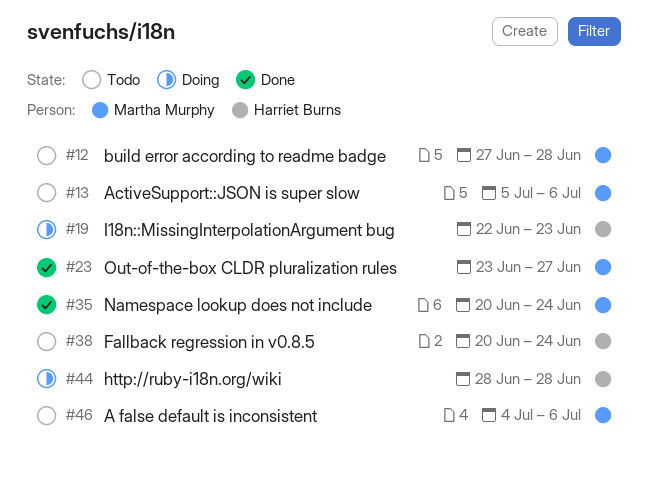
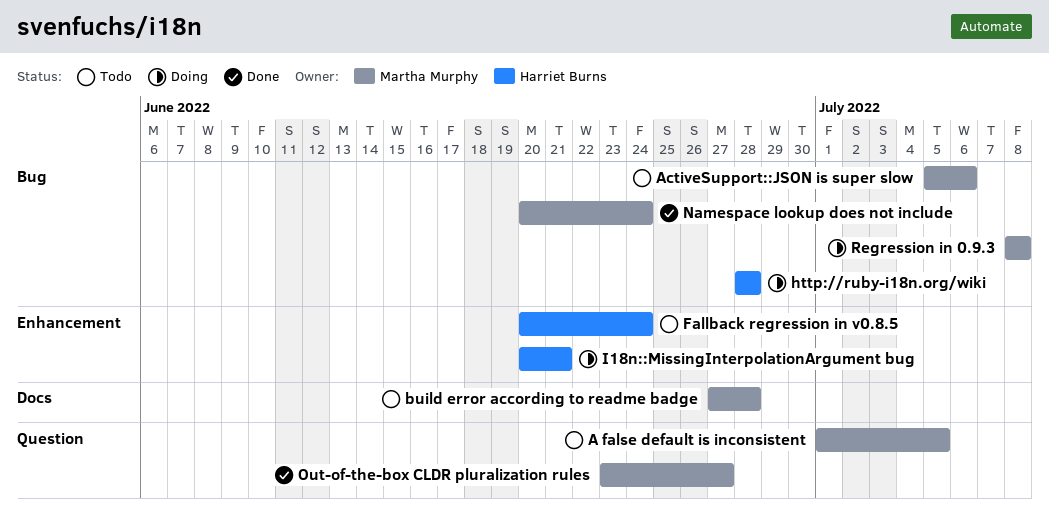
A false default is inconsistent, start: Jul 4 -> Jul 1
A false default is inconsistent, due: Jul 6 -> Jul 5
I18n::MissingInterpolationArgument bug, start: Jun 22 -> Jun 20
I18n::MissingInterpolationArgument bug, due: Jun 23 -> Jun 21
Regression in 0.9.3: none -> present

